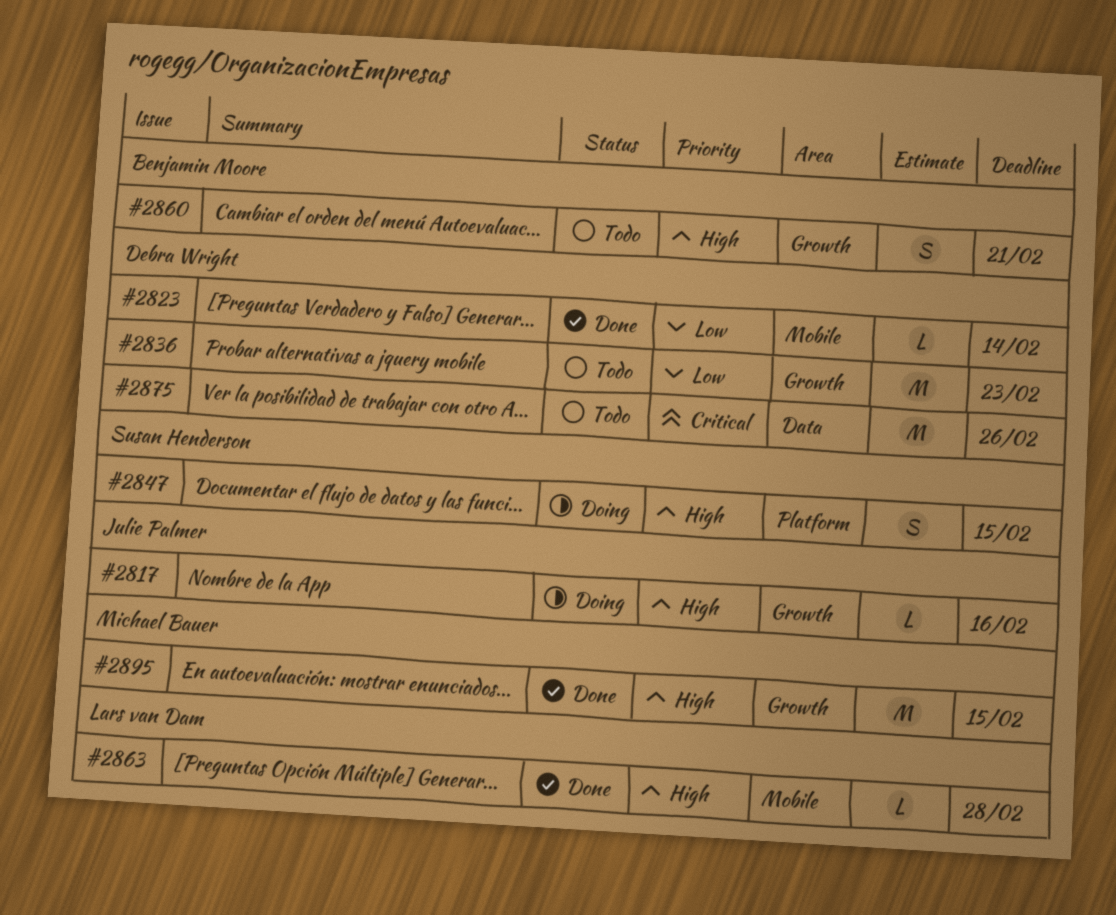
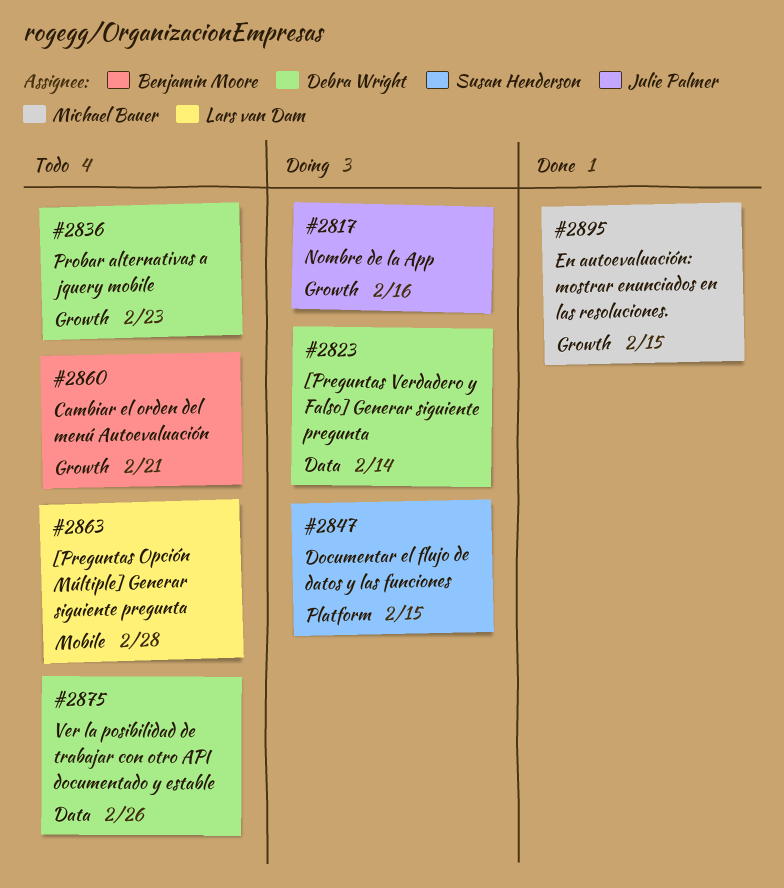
#2823, status: Done -> Doing
#2823, label: Mobile -> Data
#2863, status: Done -> Todo

